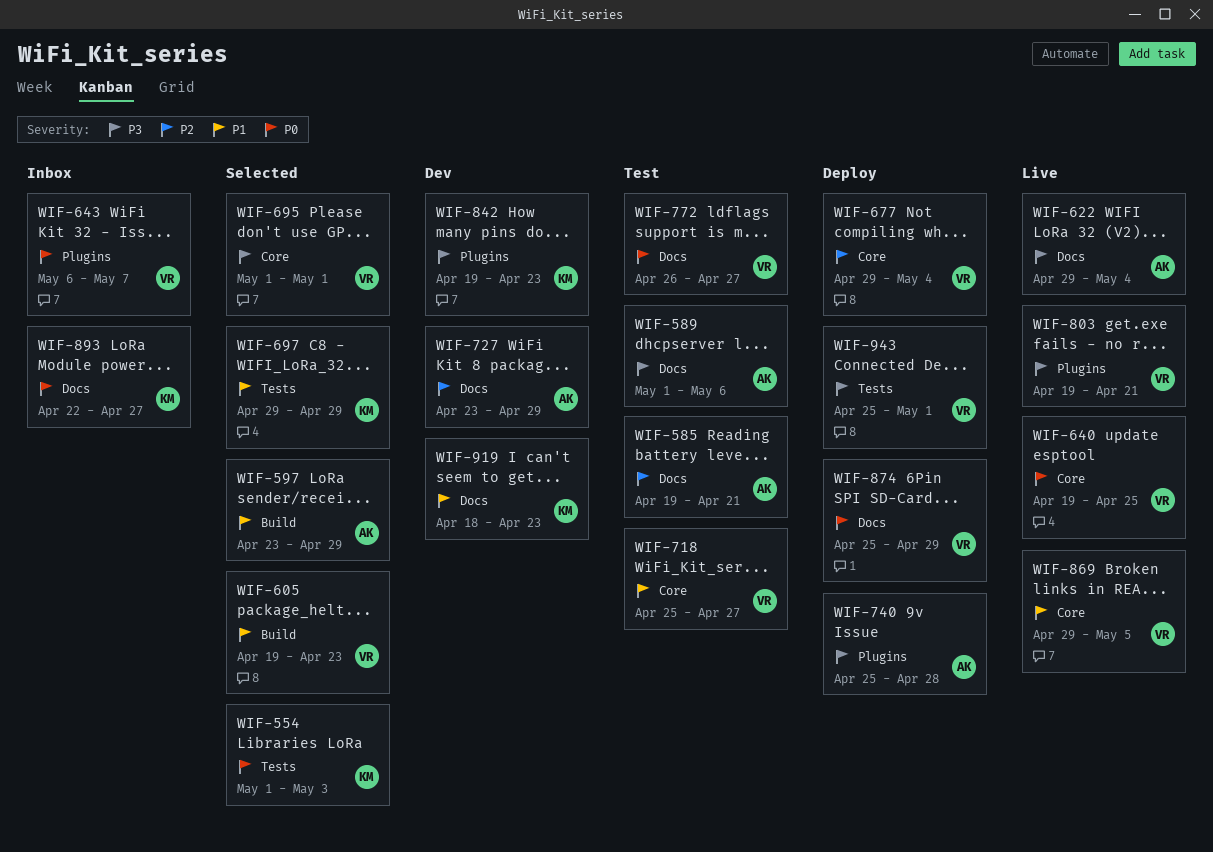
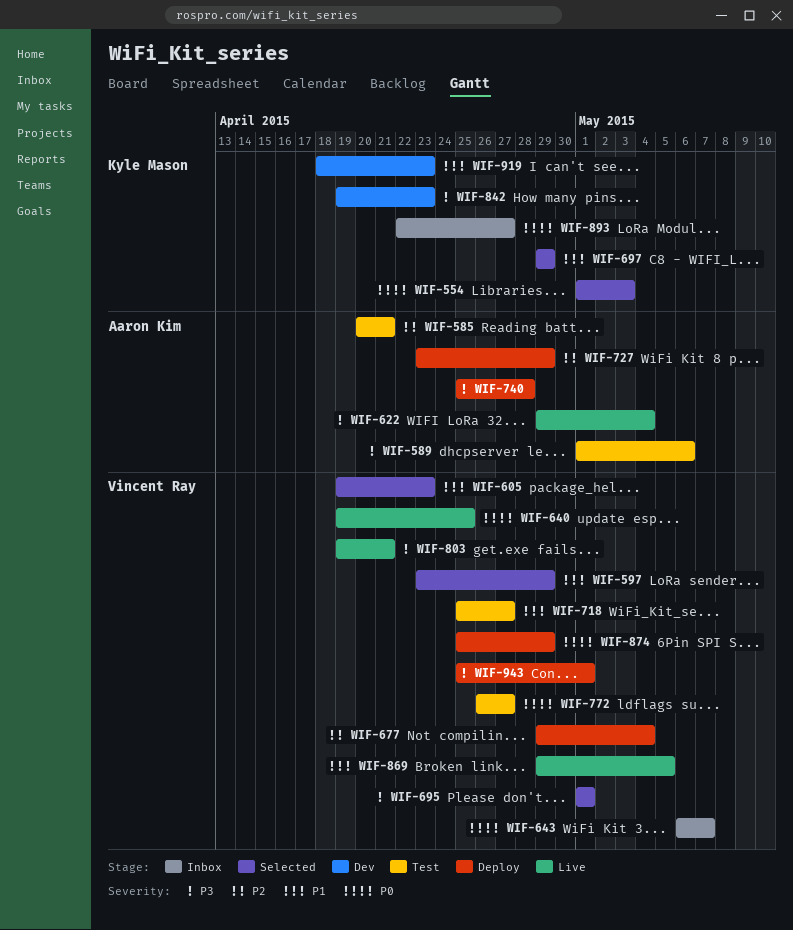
WIF-585, start: Apr 19 -> Apr 20
WIF-597, owner: Aaron Kim -> Vincent Ray
WIF-727, status: Dev -> Deploy

